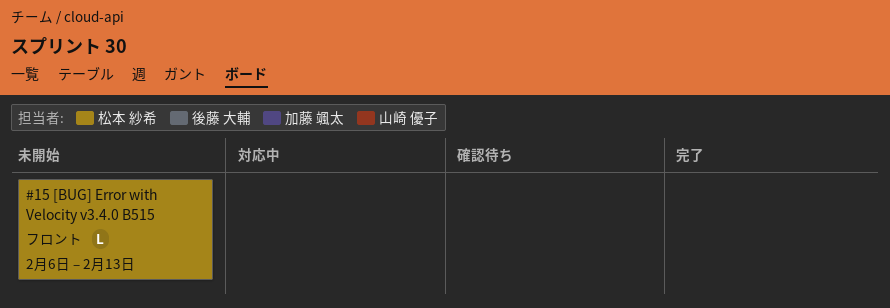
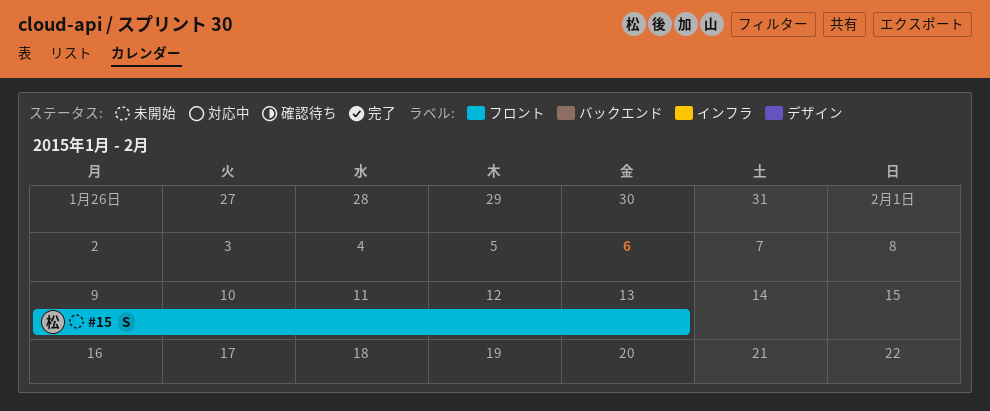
#15, estimate: L -> S
#15, start: Feb 6 -> Feb 9

